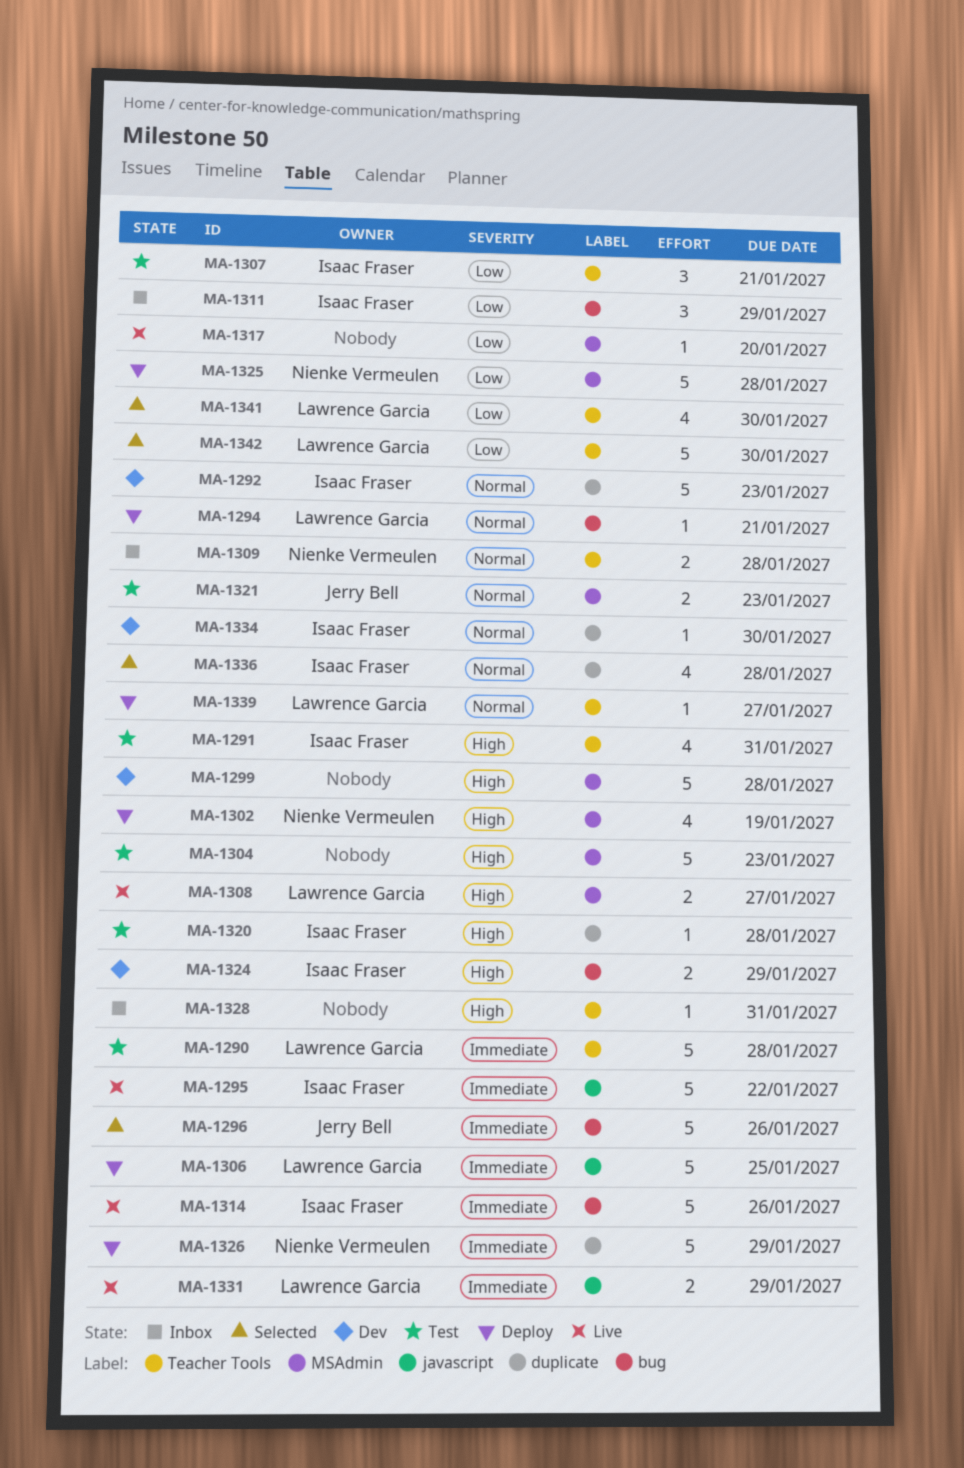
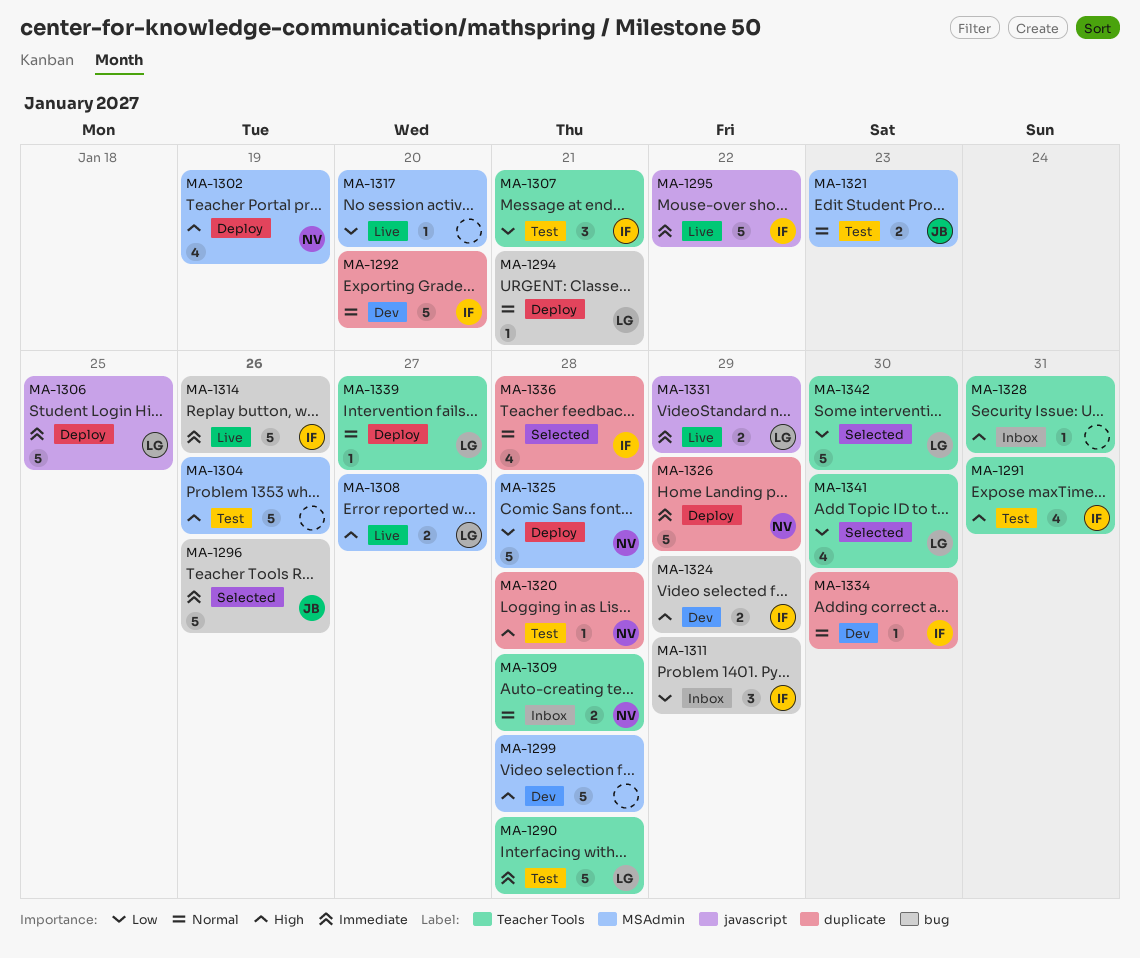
MA-1292, due: Jan 23 -> Jan 20
MA-1304, due: Jan 23 -> Jan 26
MA-1320, owner: Isaac Fraser -> Nienke Vermeulen

